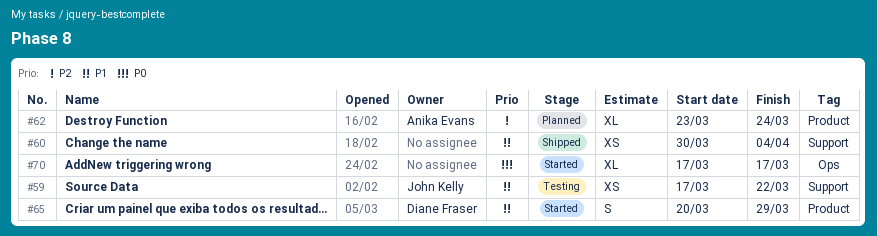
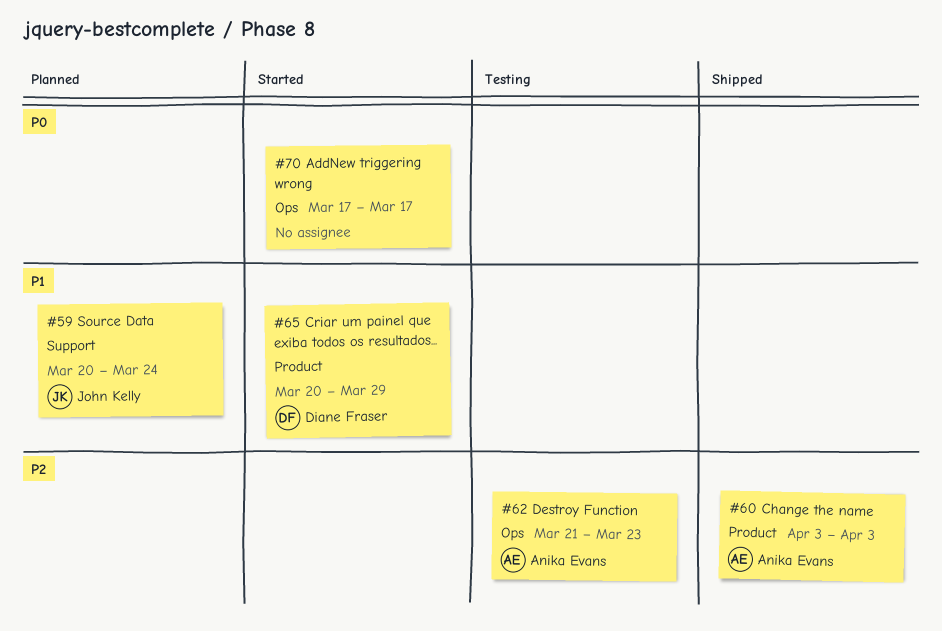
#59, status: Testing -> Planned
#59, start: Mar 17 -> Mar 20
#59, due: Mar 22 -> Mar 24
#60, owner: none -> Anika Evans
#60, priority: P1 -> P2
#60, label: Support -> Product
#60, start: Mar 30 -> Apr 3
#60, due: Apr 4 -> Apr 3
#62, status: Planned -> Testing
#62, label: Product -> Ops
#62, start: Mar 23 -> Mar 21
#62, due: Mar 24 -> Mar 23

